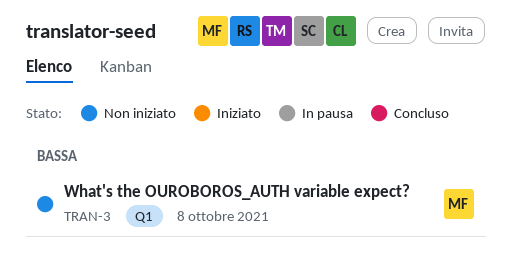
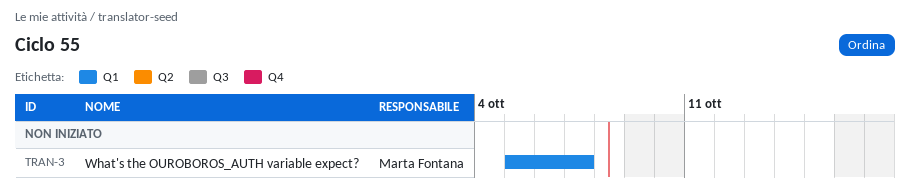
TRAN-3, due: Oct 8 -> Oct 7

